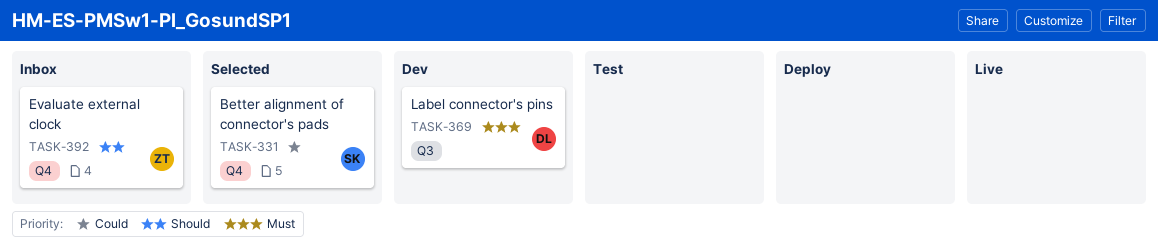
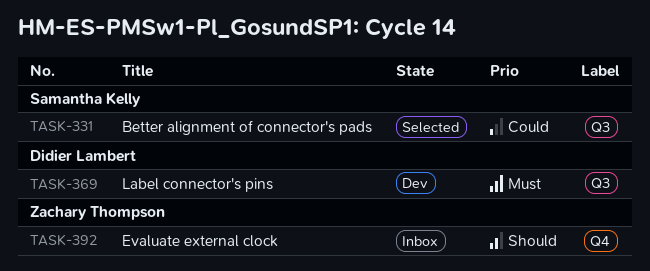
TASK-331, label: Q4 -> Q3

